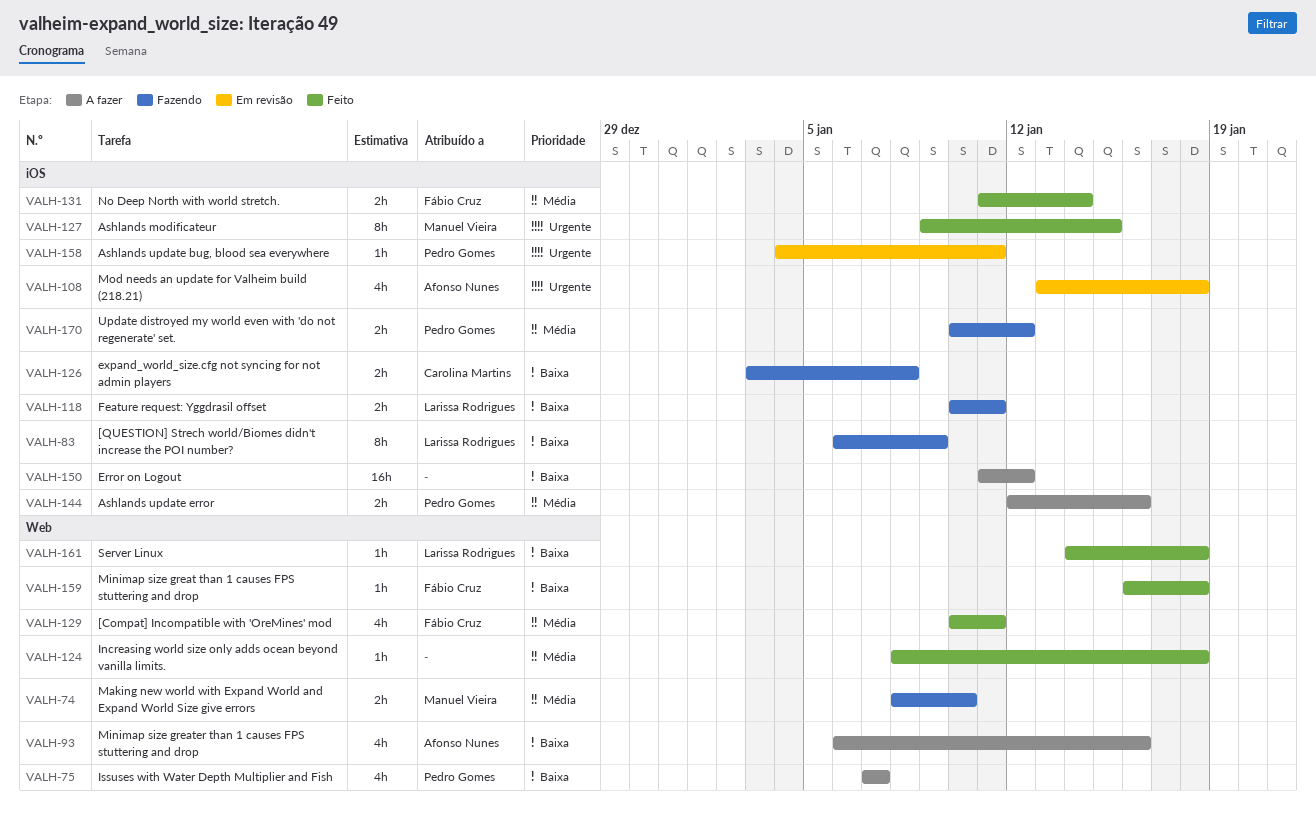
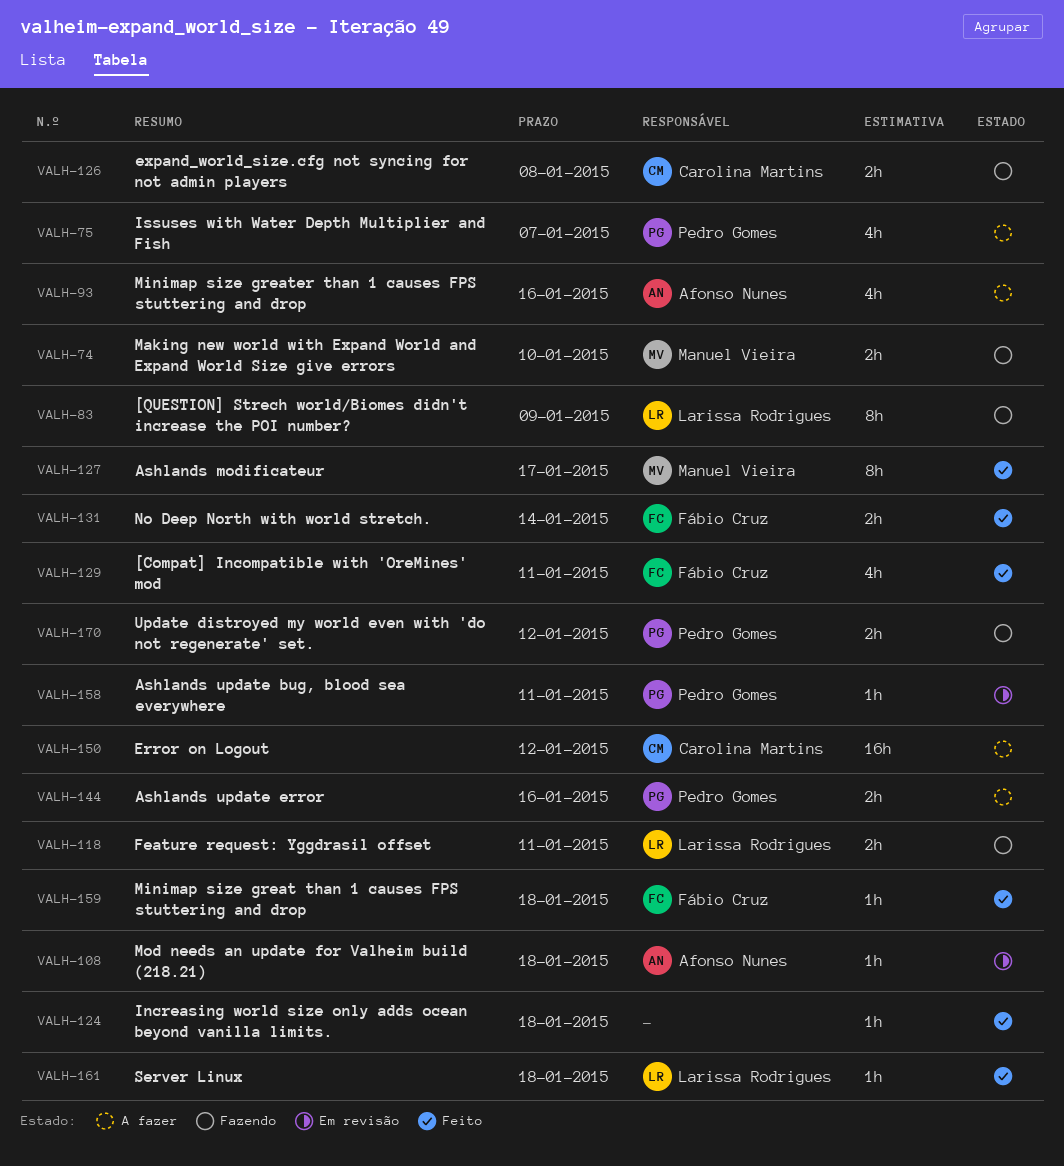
VALH-108, estimate: 4h -> 1h
VALH-127, due: Jan 15 -> Jan 17
VALH-150, owner: none -> Carolina Martins

